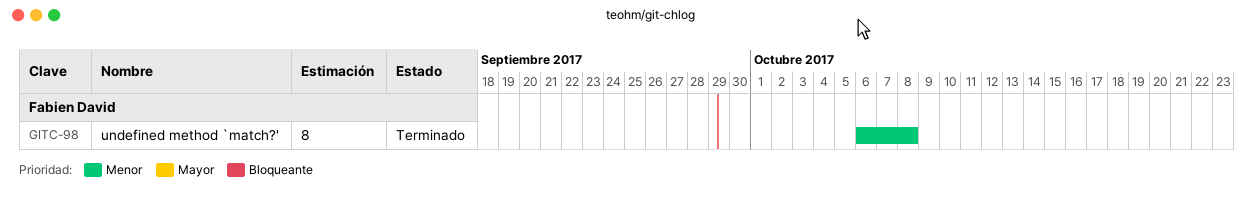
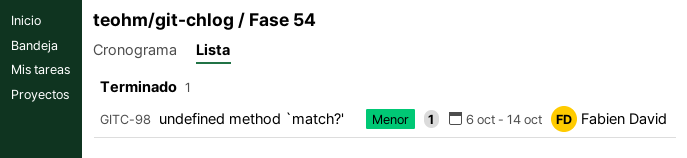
GITC-98, estimate: 8 -> 1
GITC-98, due: Oct 8 -> Oct 14

